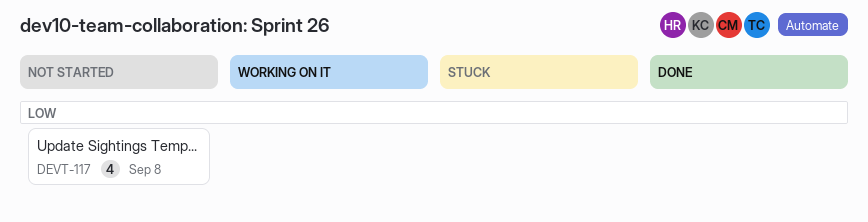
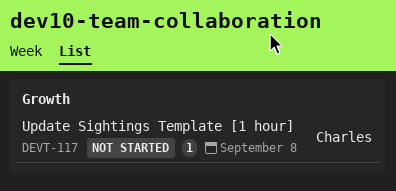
DEVT-117, estimate: 4 -> 1

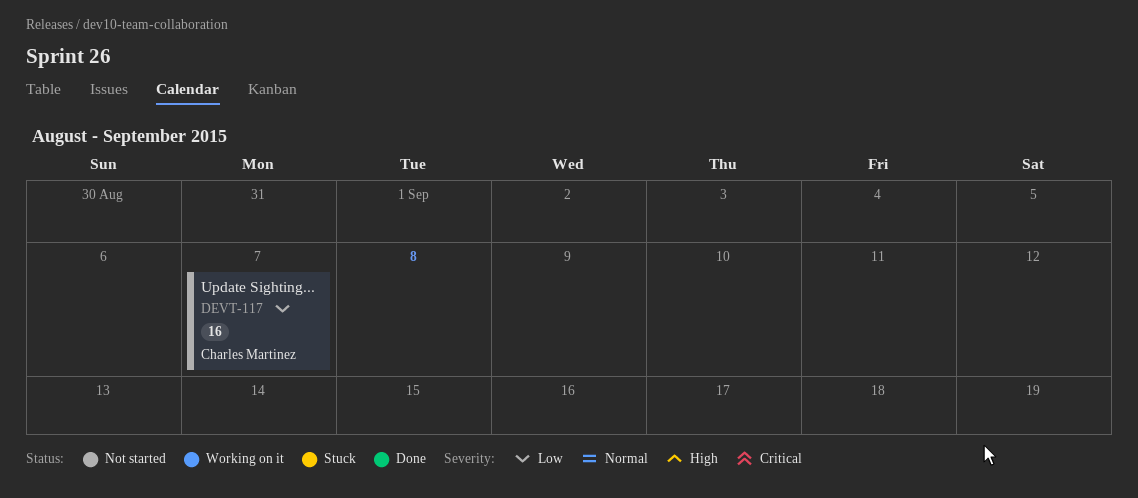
DEVT-117, estimate: 1 -> 16
DEVT-117, due: Sep 8 -> Sep 7

